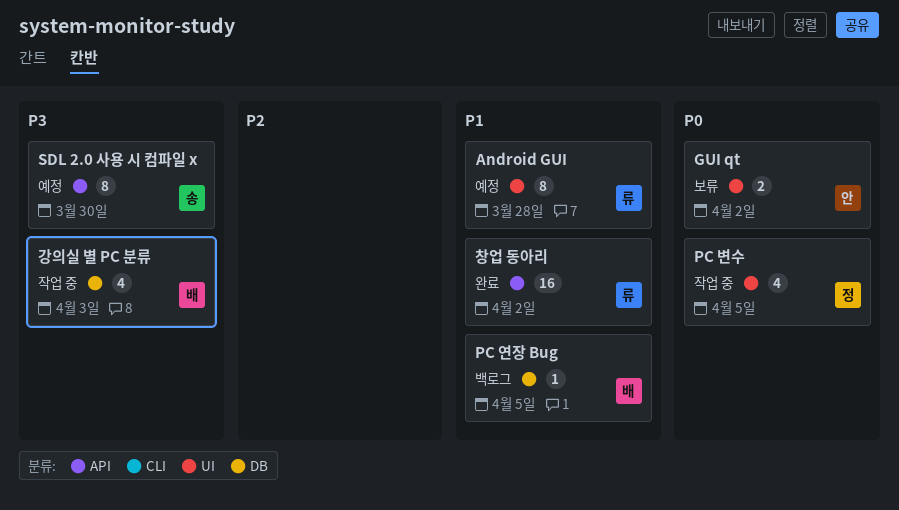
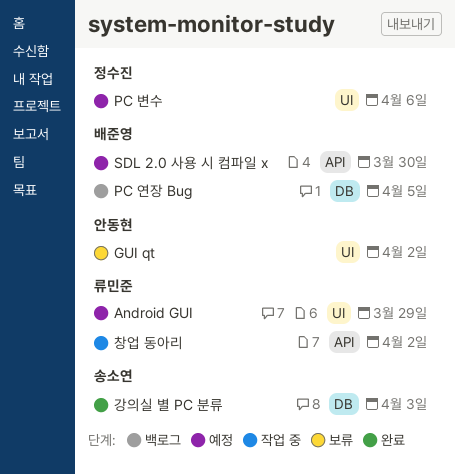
Android GUI, due: Mar 28 -> Mar 29
PC 변수, status: 작업 중 -> 예정
PC 변수, due: Apr 5 -> Apr 6
SDL 2.0 사용 시 컴파일 x, owner: 송소연 -> 배준영
강의실 별 PC 분류, status: 작업 중 -> 완료
강의실 별 PC 분류, owner: 배준영 -> 송소연
창업 동아리, status: 완료 -> 작업 중

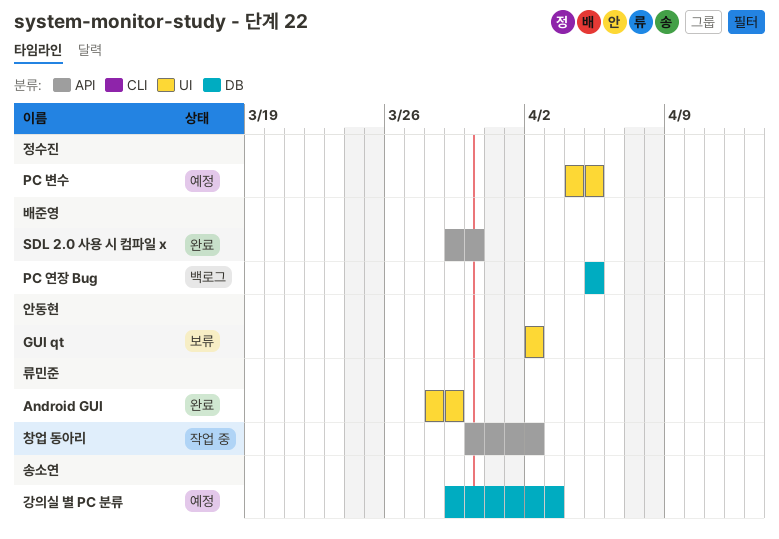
Android GUI, status: 예정 -> 완료
PC 변수, due: Apr 6 -> Apr 5
SDL 2.0 사용 시 컴파일 x, status: 예정 -> 완료
강의실 별 PC 분류, status: 완료 -> 예정

